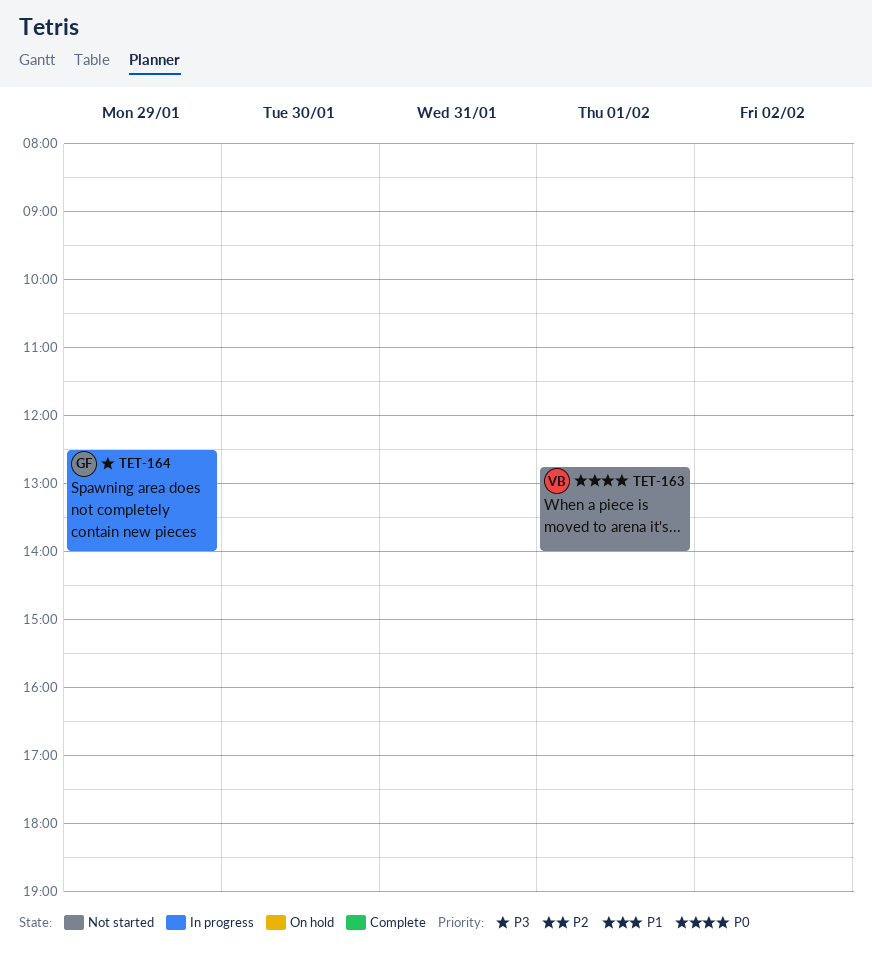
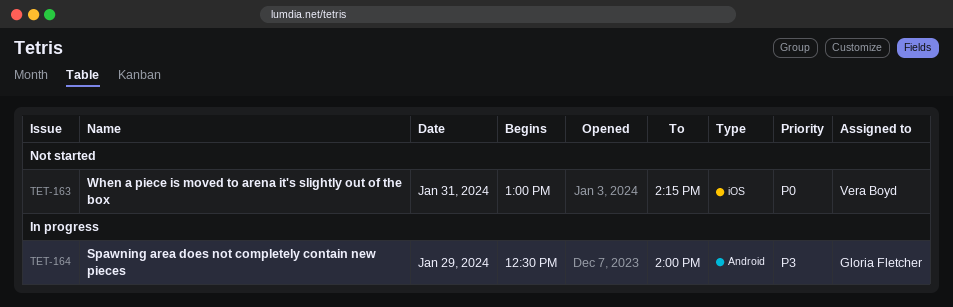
TET-163, day: Feb 1 -> Jan 31
TET-163, begins: 12:45 -> 13:00
TET-163, ends: 14:00 -> 14:15

